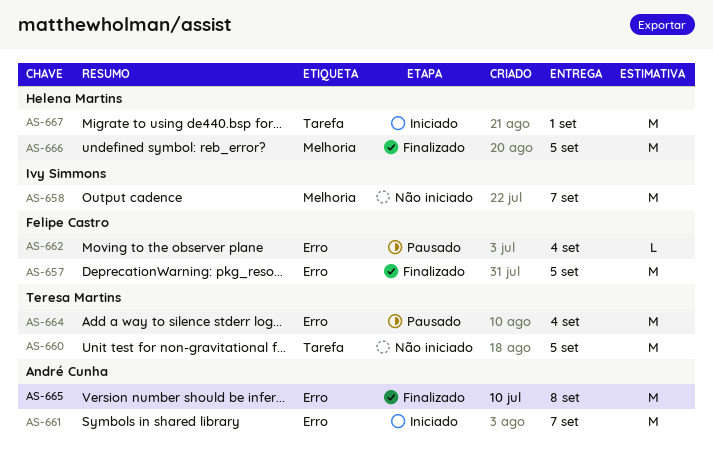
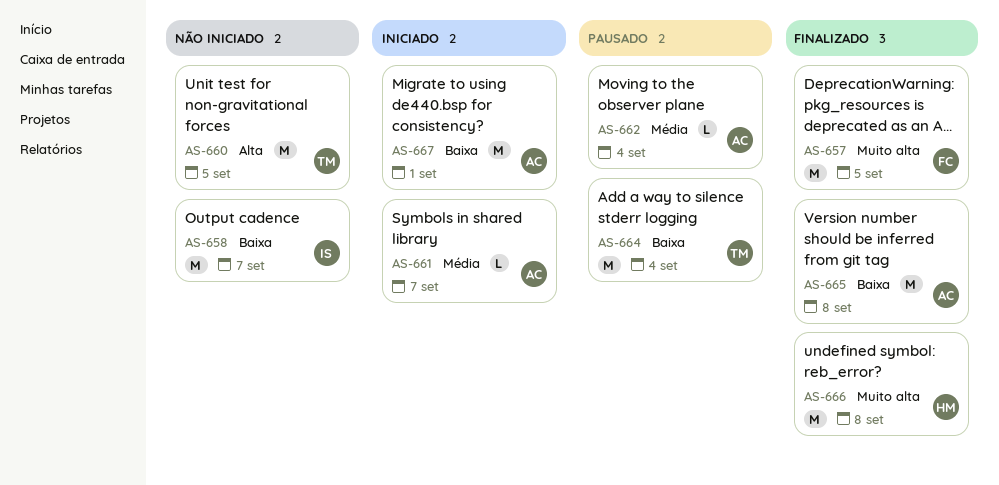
AS-661, estimate: M -> L
AS-662, owner: Felipe Castro -> André Cunha
AS-666, due: Sep 5 -> Sep 8
AS-667, owner: Helena Martins -> André Cunha

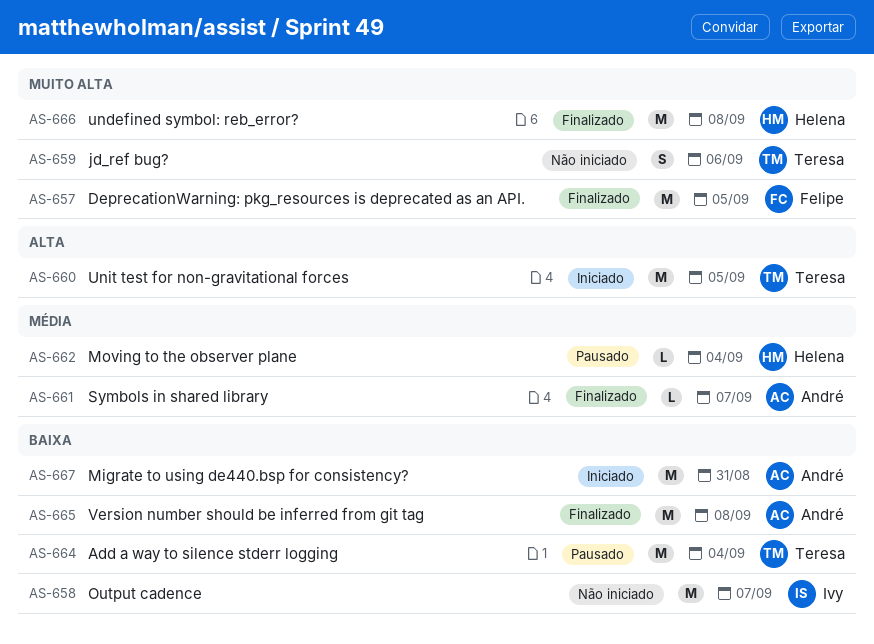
AS-659: none -> present
AS-660, status: Não iniciado -> Iniciado
AS-661, status: Iniciado -> Finalizado
AS-662, owner: André -> Helena
AS-667, due: Sep 1 -> Aug 31

